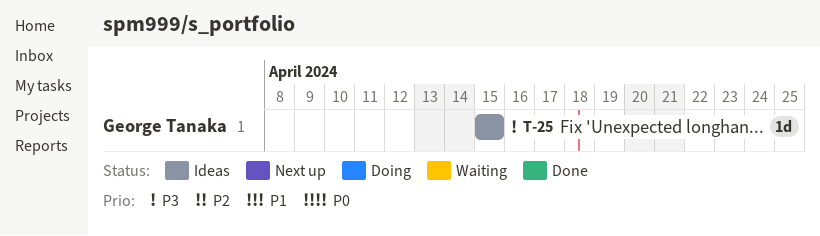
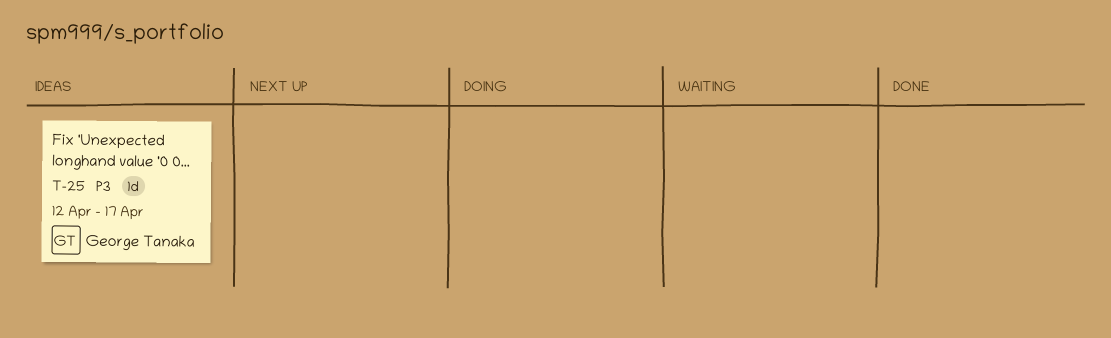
T-25, start: Apr 15 -> Apr 12
T-25, due: Apr 15 -> Apr 17

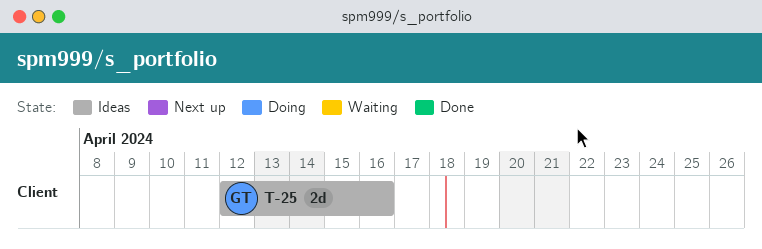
T-25, estimate: 1d -> 2d
T-25, due: Apr 17 -> Apr 16

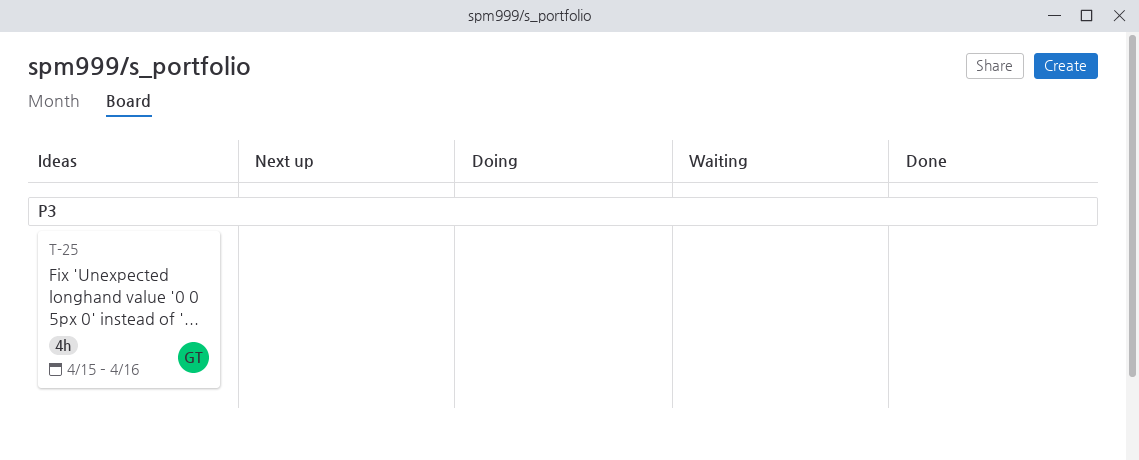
T-25, estimate: 2d -> 4h
T-25, start: Apr 12 -> Apr 15

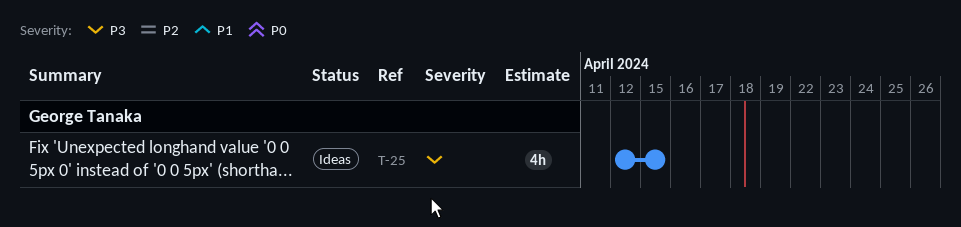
T-25, start: Apr 15 -> Apr 12
T-25, due: Apr 16 -> Apr 15

